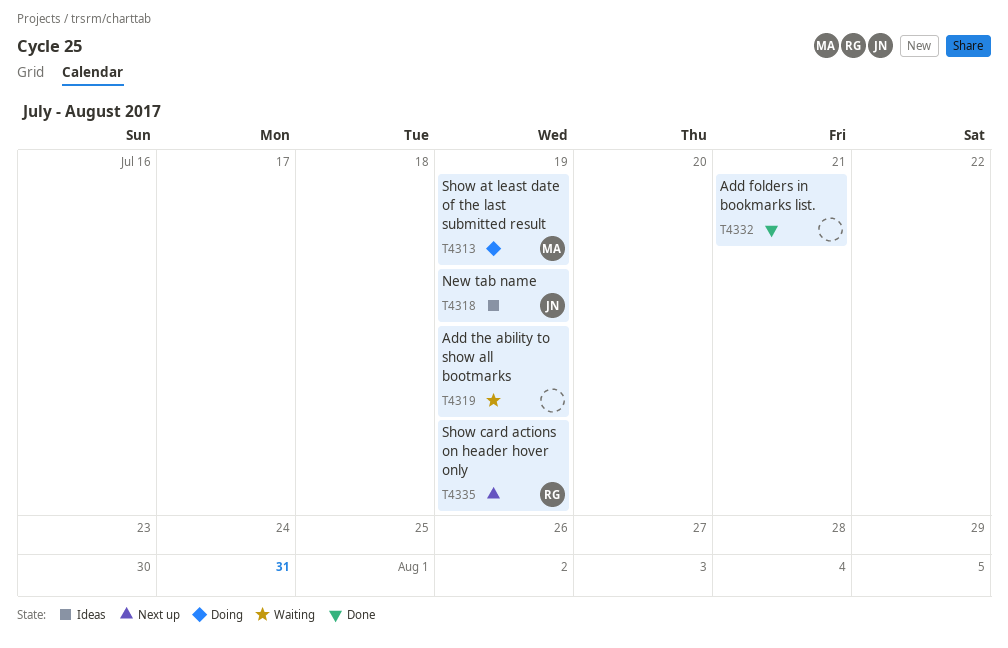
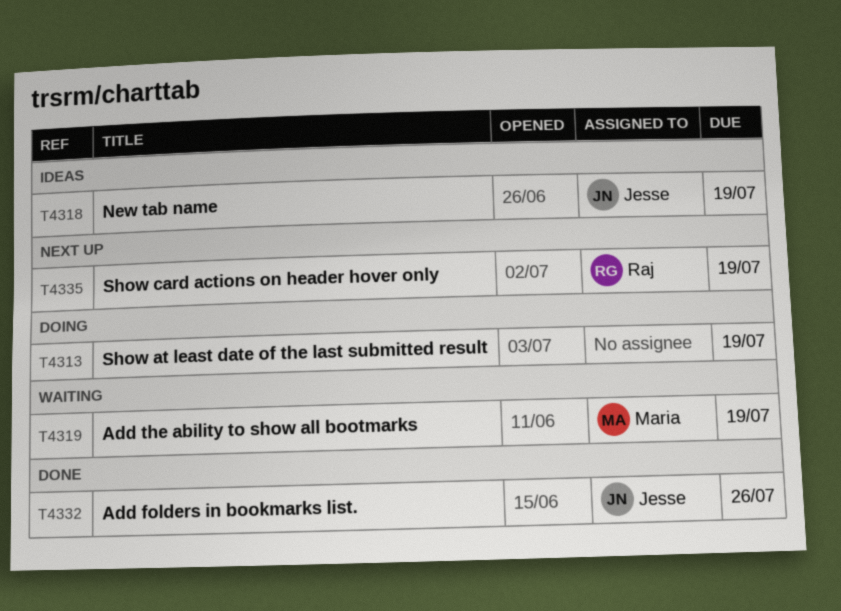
T4313, owner: Maria -> none
T4319, owner: none -> Maria
T4332, owner: none -> Jesse
T4332, due: Jul 21 -> Jul 26

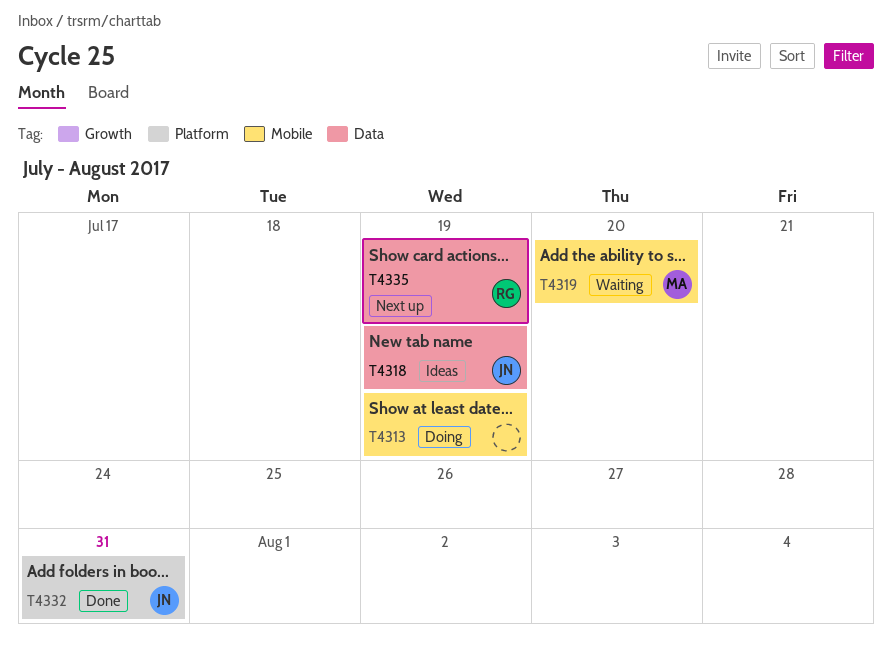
T4319, due: Jul 19 -> Jul 20
T4332, due: Jul 26 -> Jul 31

